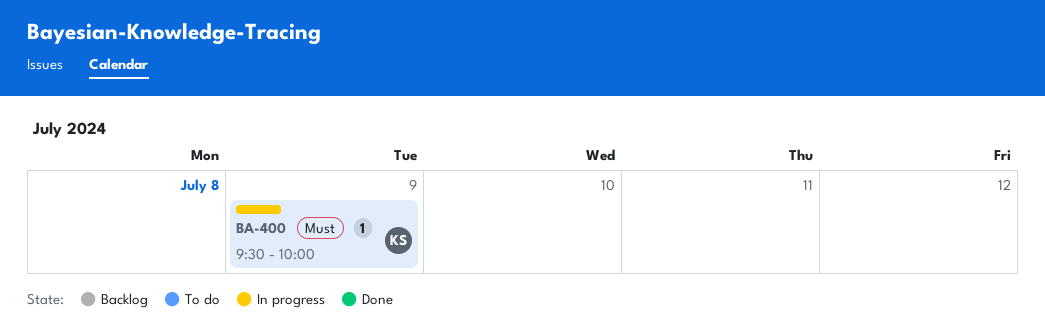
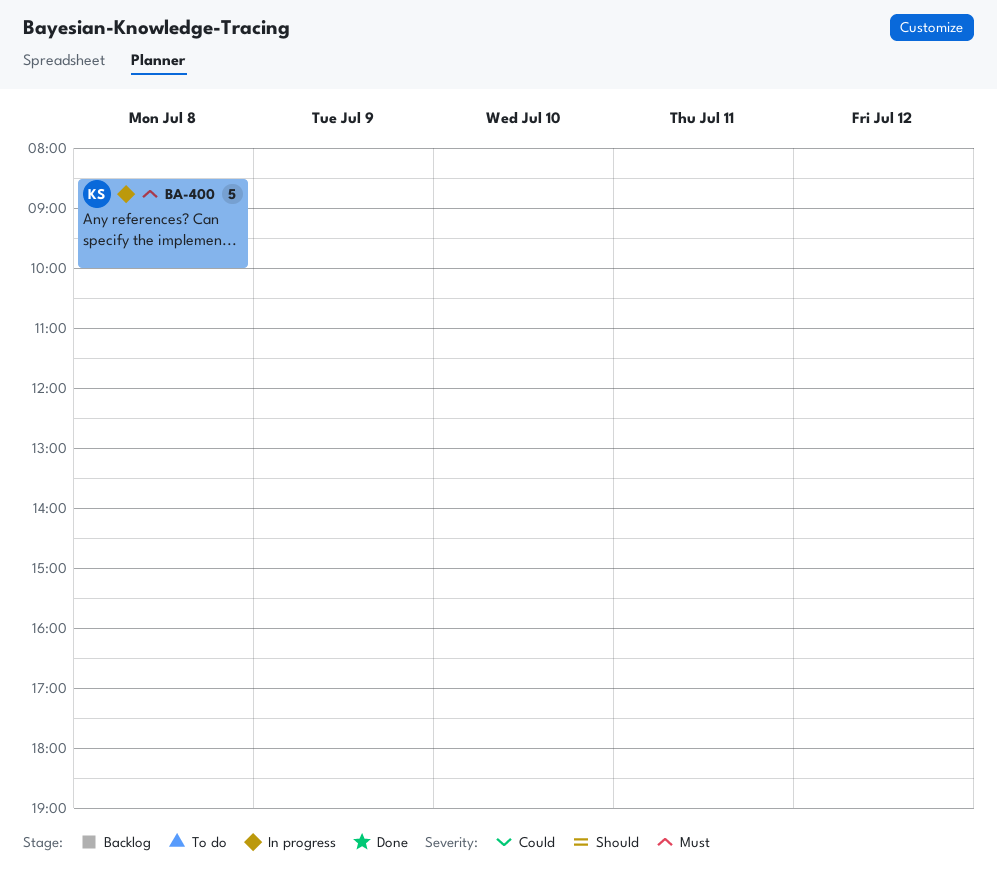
BA-400, estimate: 1 -> 5
BA-400, day: Jul 9 -> Jul 8
BA-400, begins: 09:30 -> 08:30

